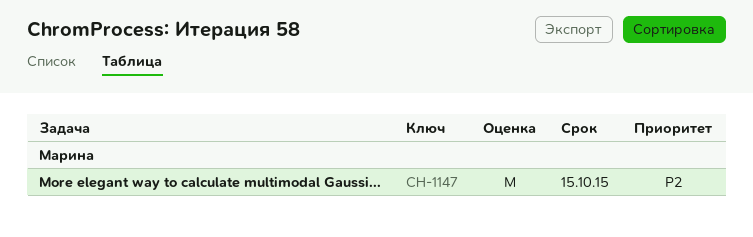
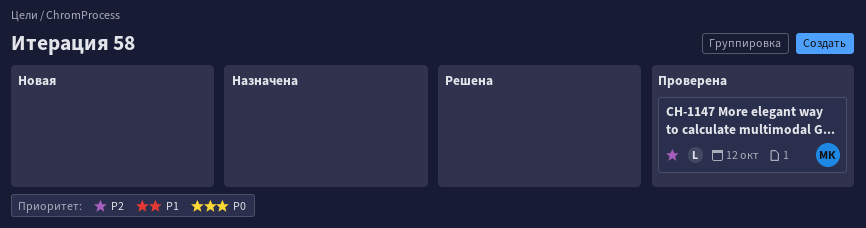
CH-1147, estimate: M -> L
CH-1147, due: Oct 15 -> Oct 12

